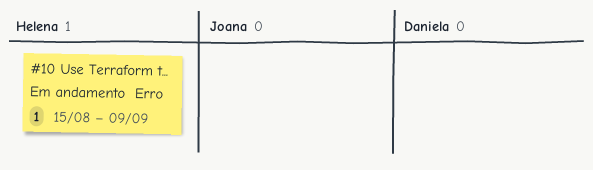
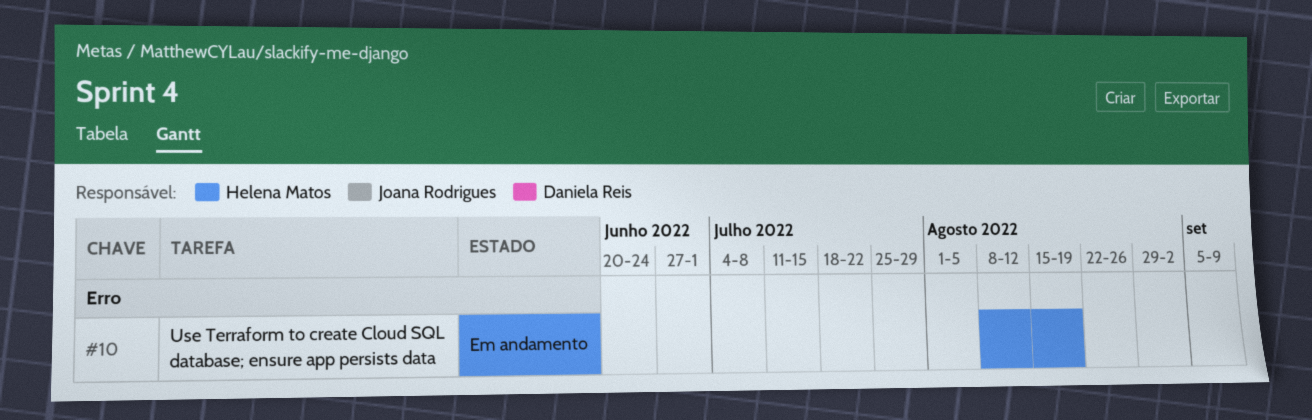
#10, start: Aug 15 -> Aug 8
#10, due: Sep 9 -> Aug 19

